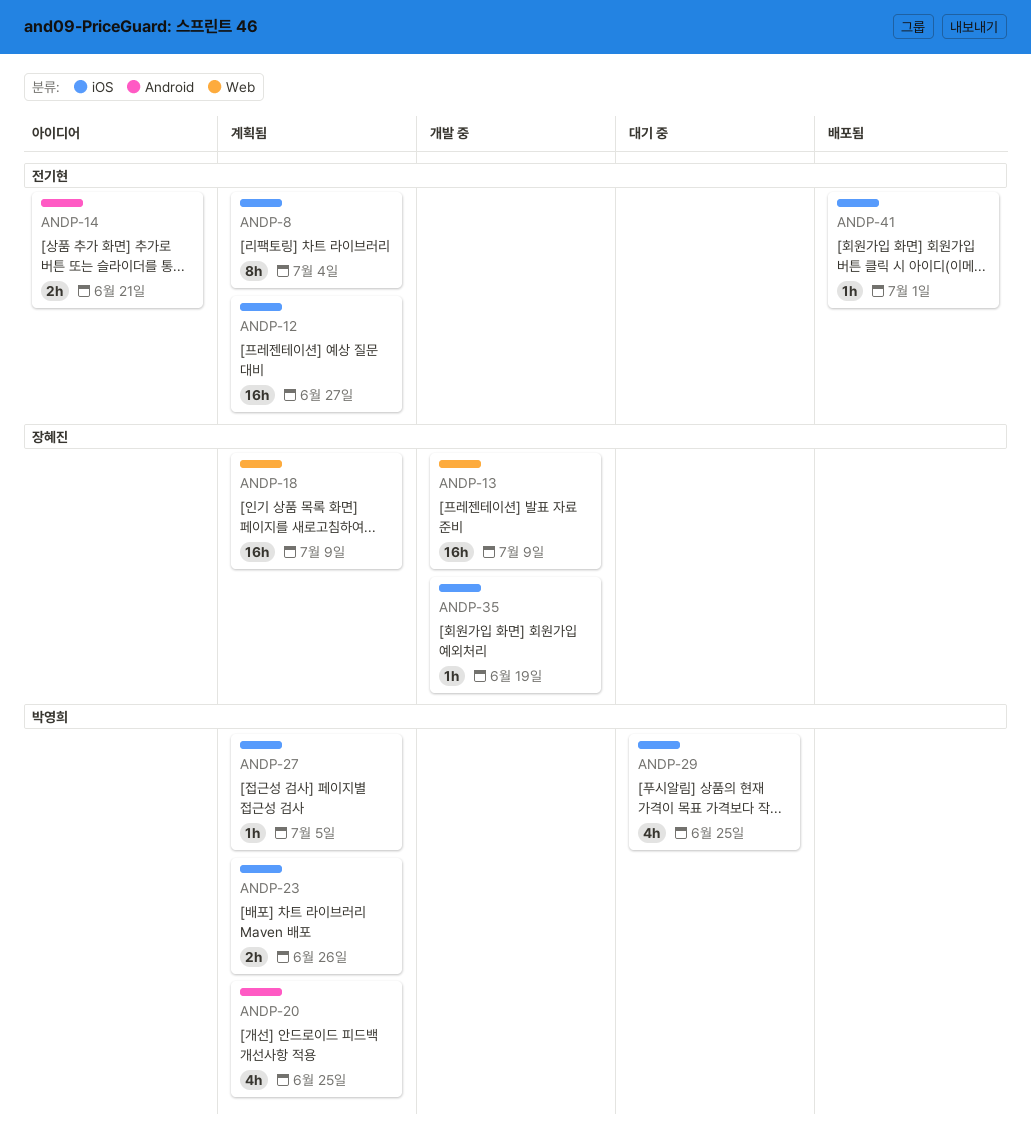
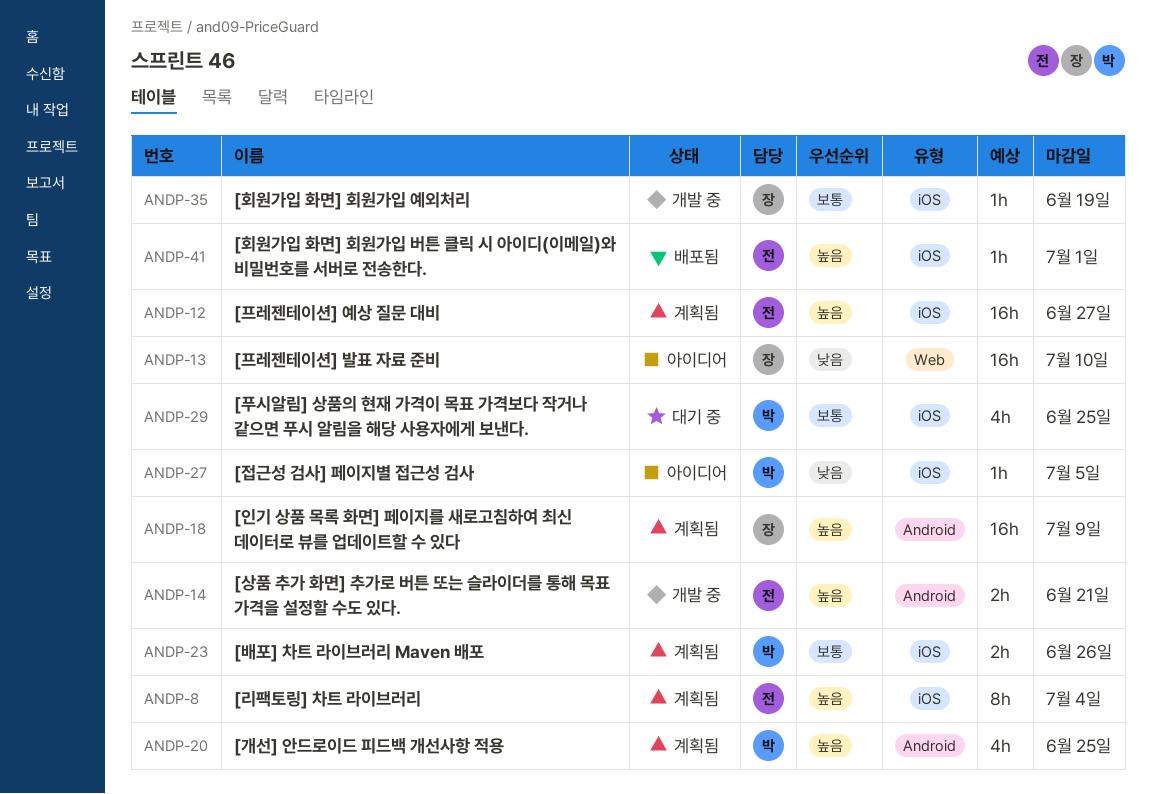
ANDP-13, status: 개발 중 -> 아이디어
ANDP-13, due: Jul 9 -> Jul 10
ANDP-14, status: 아이디어 -> 개발 중
ANDP-18, label: Web -> Android
ANDP-27, status: 계획됨 -> 아이디어

